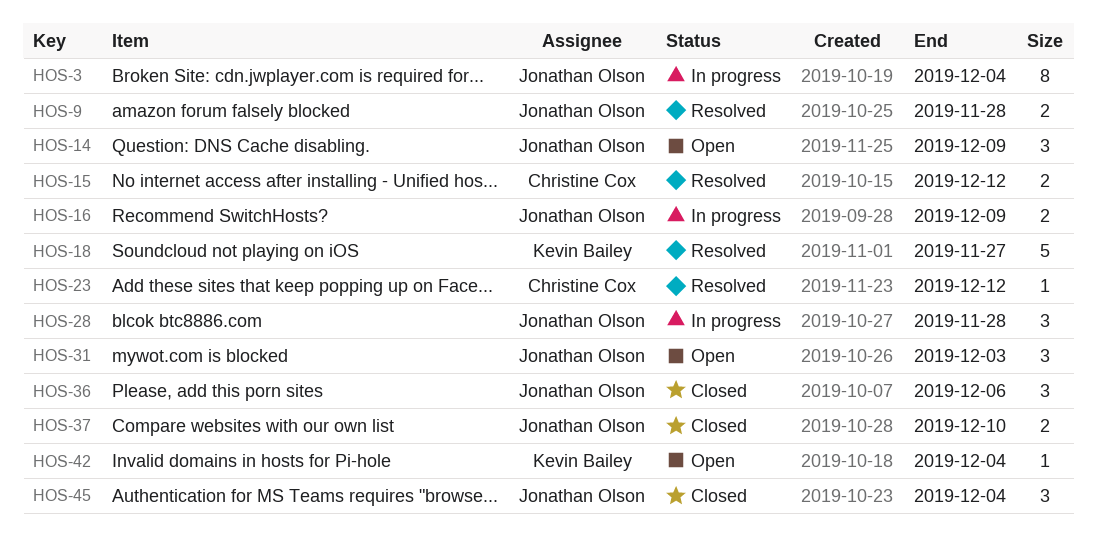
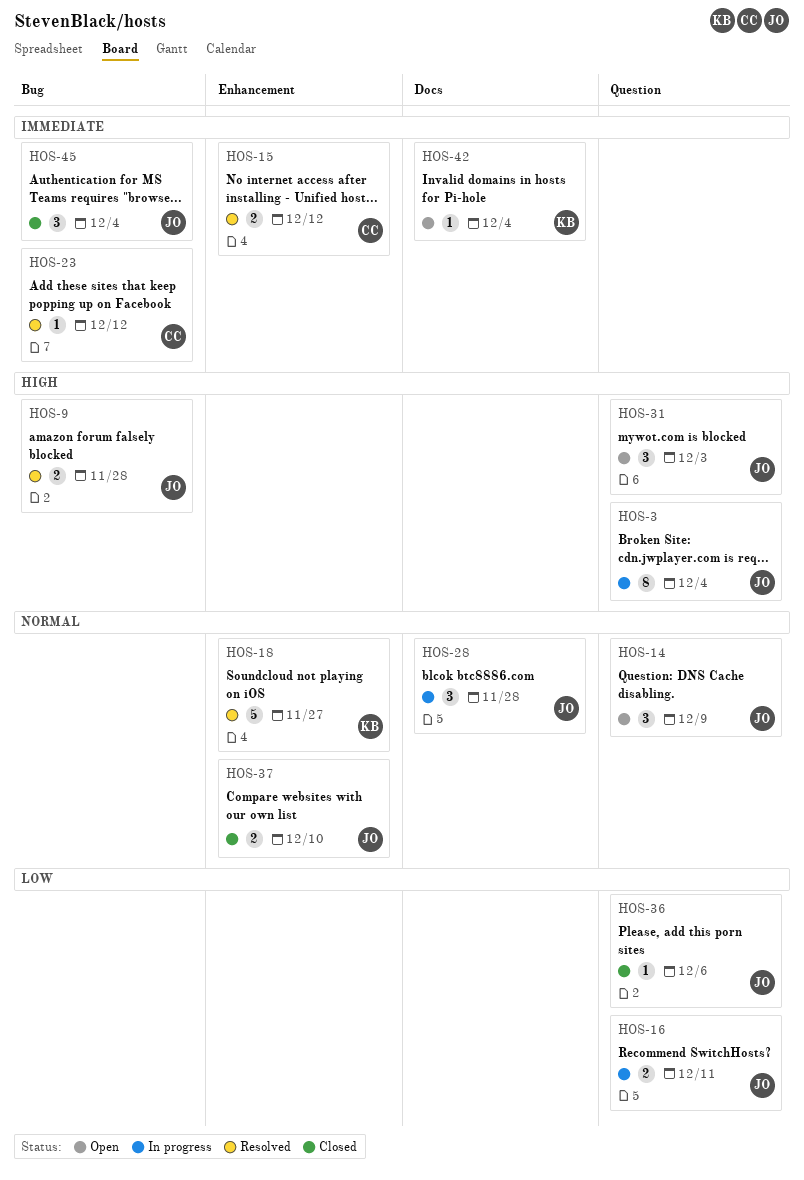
HOS-16, due: Dec 9 -> Dec 11
HOS-36, estimate: 3 -> 1

